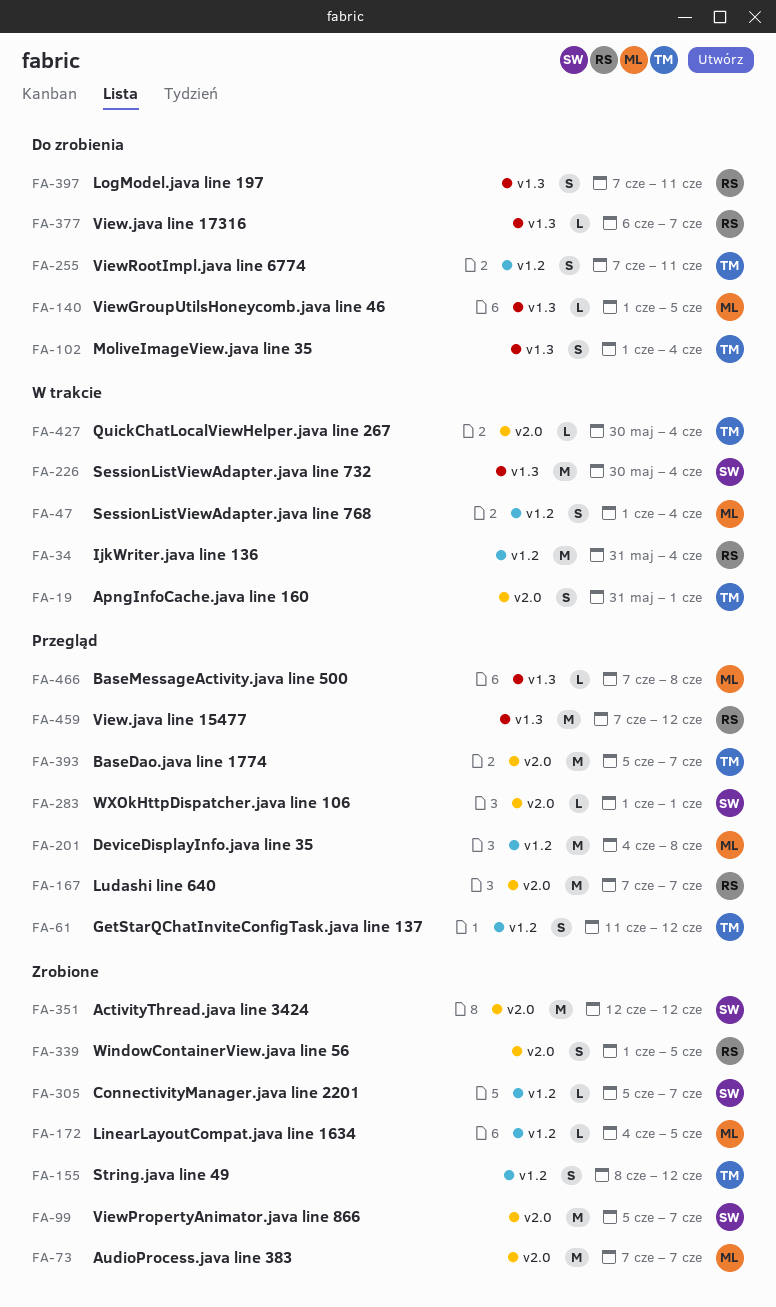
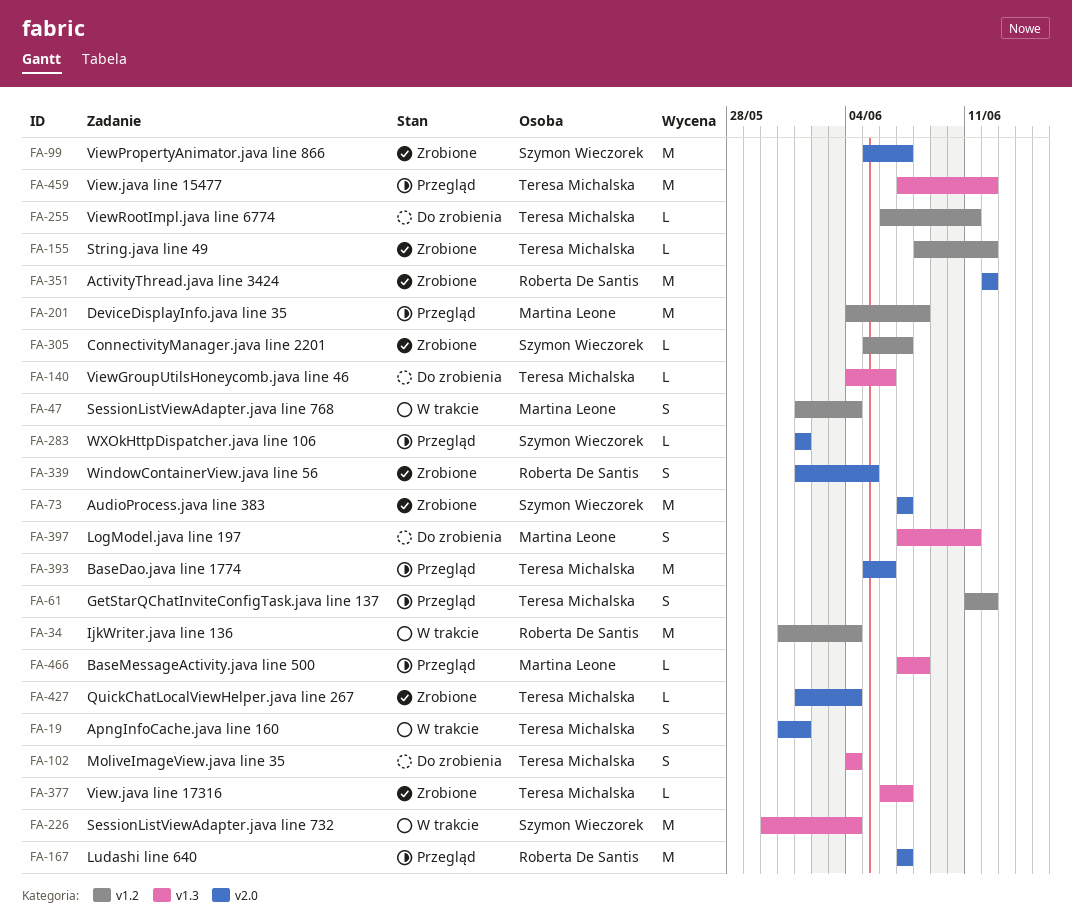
FA-73, owner: Martina Leone -> Szymon Wieczorek
FA-102, start: Jun 1 -> Jun 4
FA-140, owner: Martina Leone -> Teresa Michalska
FA-140, start: Jun 1 -> Jun 4
FA-140, due: Jun 5 -> Jun 6
FA-155, estimate: S -> L
FA-172: present -> none
FA-255, estimate: S -> L
FA-255, start: Jun 7 -> Jun 6
FA-351, owner: Szymon Wieczorek -> Roberta De Santis
FA-377, status: Do zrobienia -> Zrobione
FA-377, owner: Roberta De Santis -> Teresa Michalska
FA-393, due: Jun 7 -> Jun 6
FA-397, owner: Roberta De Santis -> Martina Leone
FA-427, status: W trakcie -> Zrobione
FA-427, start: May 30 -> Jun 1
FA-459, owner: Roberta De Santis -> Teresa Michalska

